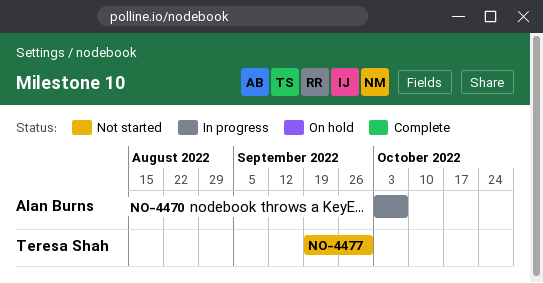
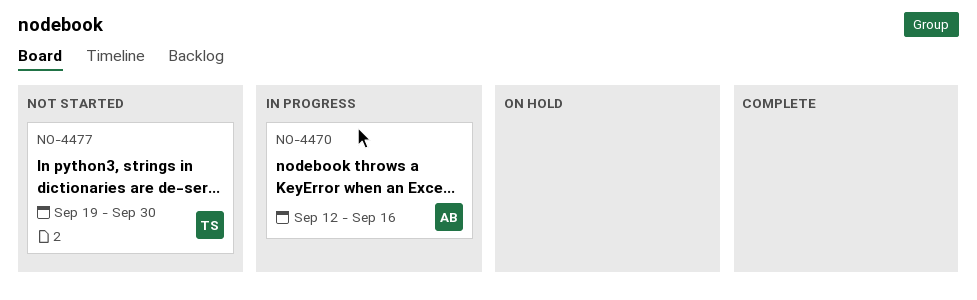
NO-4470, start: Oct 3 -> Sep 12
NO-4470, due: Oct 7 -> Sep 16

